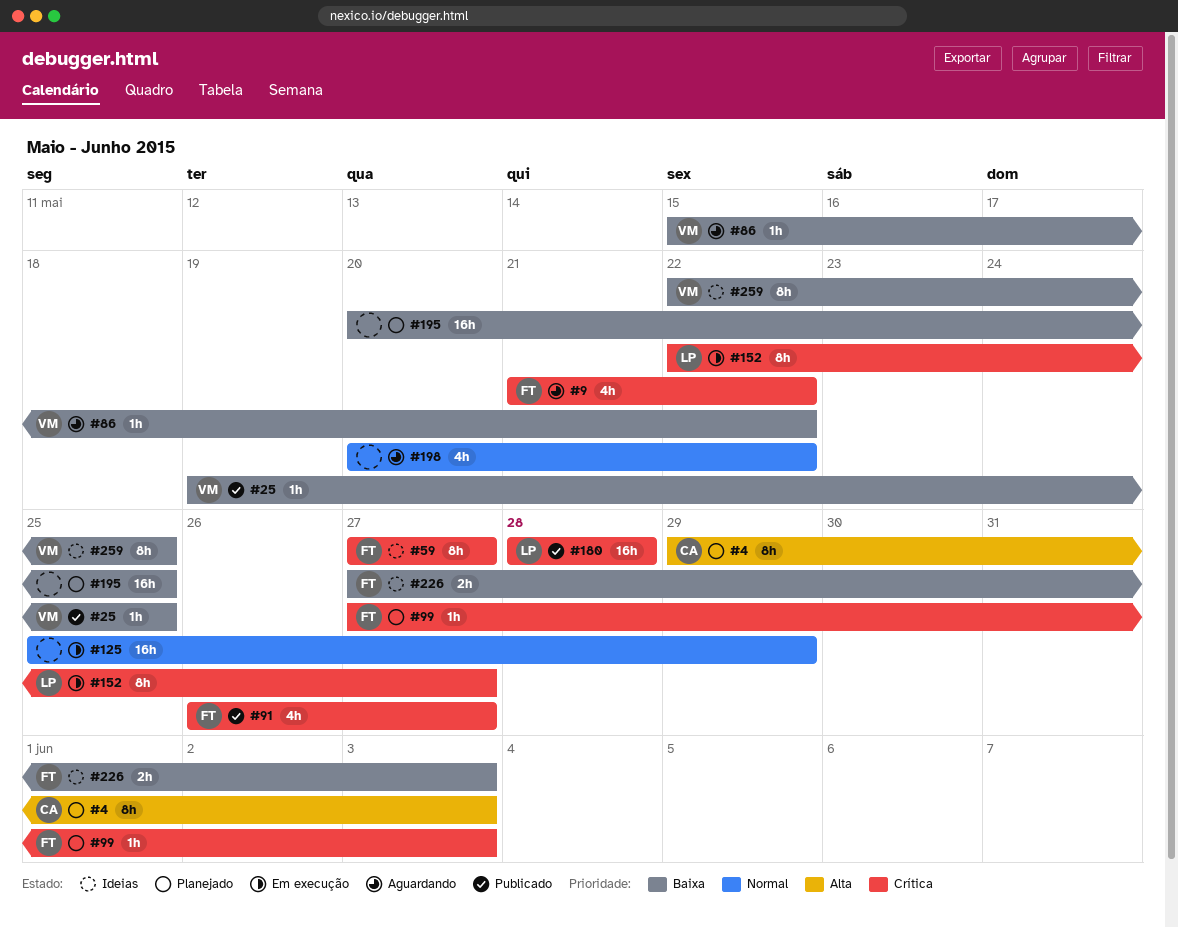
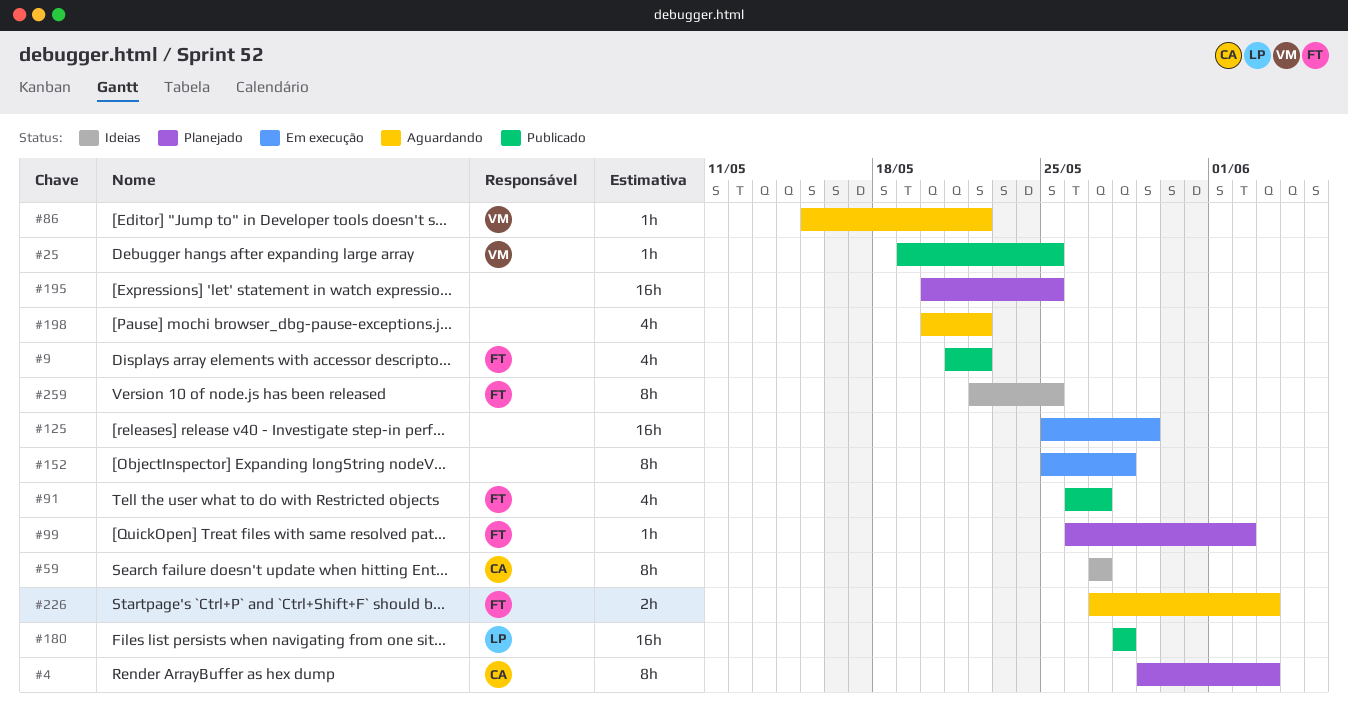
#9, status: Aguardando -> Publicado
#59, owner: FT -> CA
#99, start: May 27 -> May 26
#99, due: Jun 3 -> Jun 2
#152, owner: LP -> none
#152, start: May 22 -> May 25
#152, due: May 27 -> May 28
#226, status: Ideias -> Aguardando
#259, owner: VM -> FT

